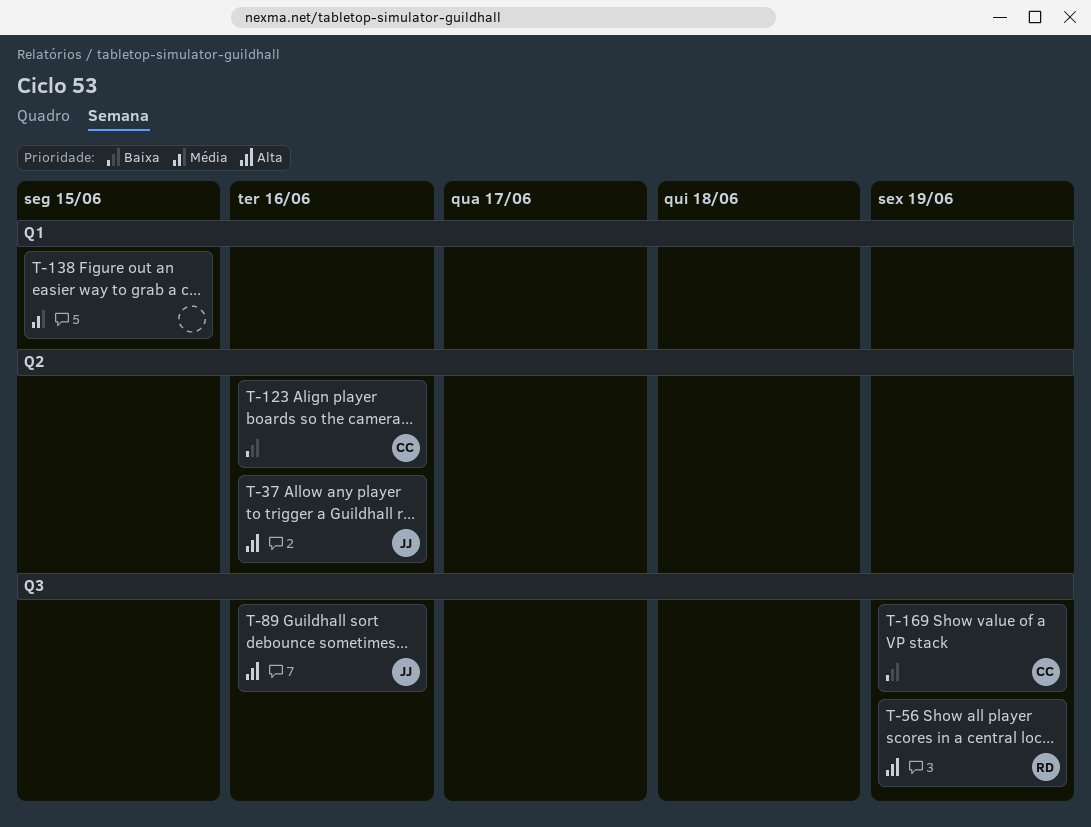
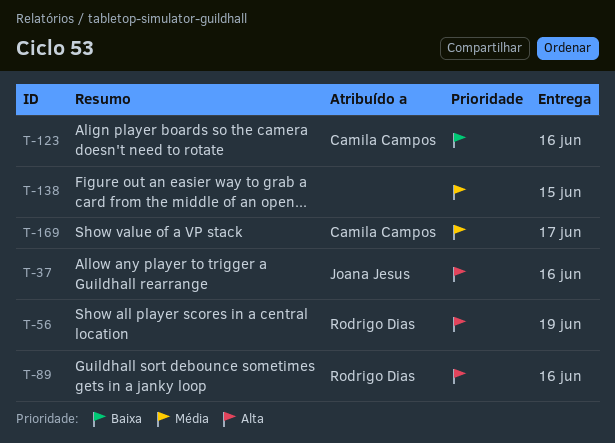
T-89, owner: Joana Jesus -> Rodrigo Dias
T-169, priority: Baixa -> Média
T-169, due: Jun 19 -> Jun 17

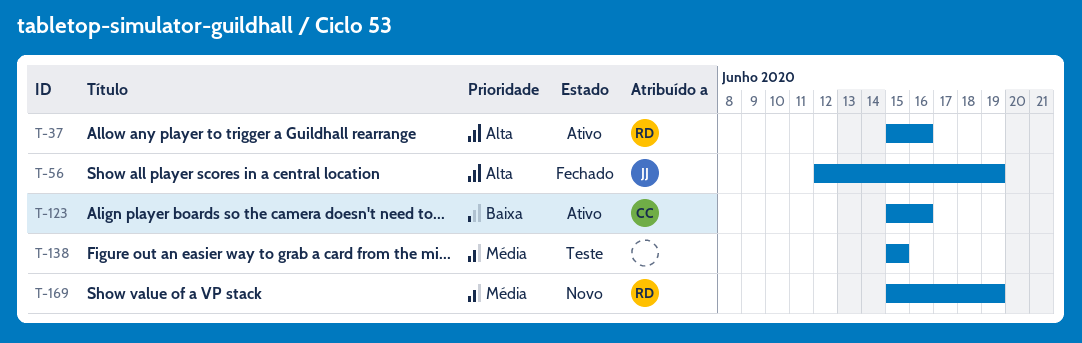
T-37, owner: Joana Jesus -> Rodrigo Dias
T-56, owner: Rodrigo Dias -> Joana Jesus
T-89: present -> none
T-169, owner: Camila Campos -> Rodrigo Dias
T-169, due: Jun 17 -> Jun 19

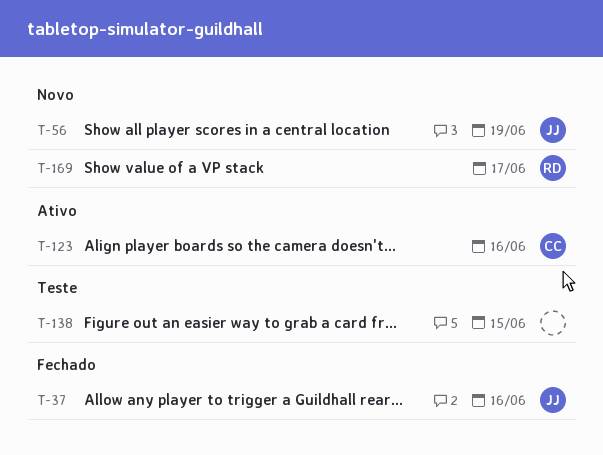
T-37, status: Ativo -> Fechado
T-37, owner: RD -> JJ
T-56, status: Fechado -> Novo
T-169, due: Jun 19 -> Jun 17

